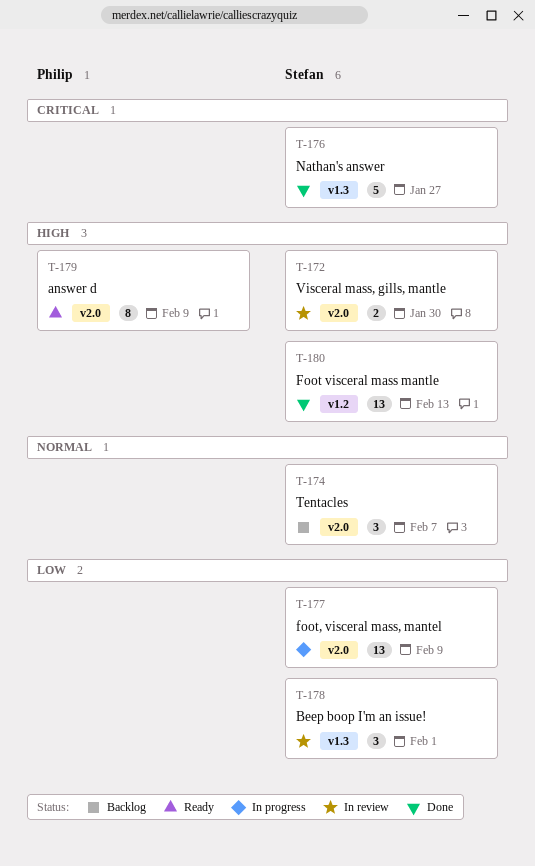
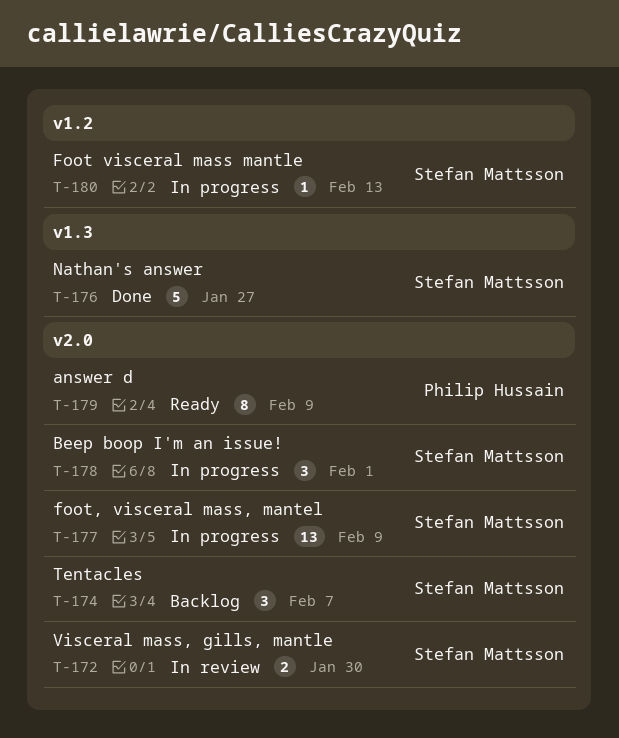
T-178, status: In review -> In progress
T-178, label: v1.3 -> v2.0
T-180, status: Done -> In progress
T-180, estimate: 13 -> 1

